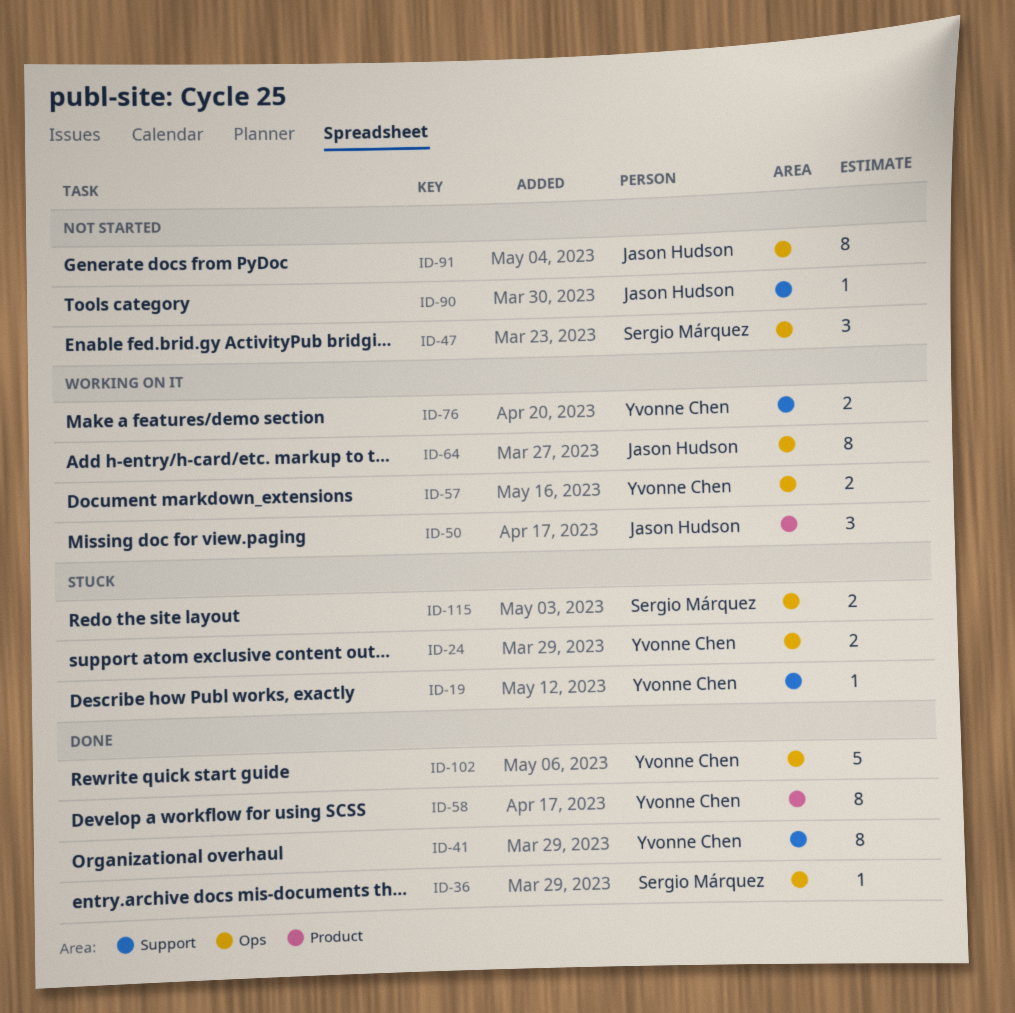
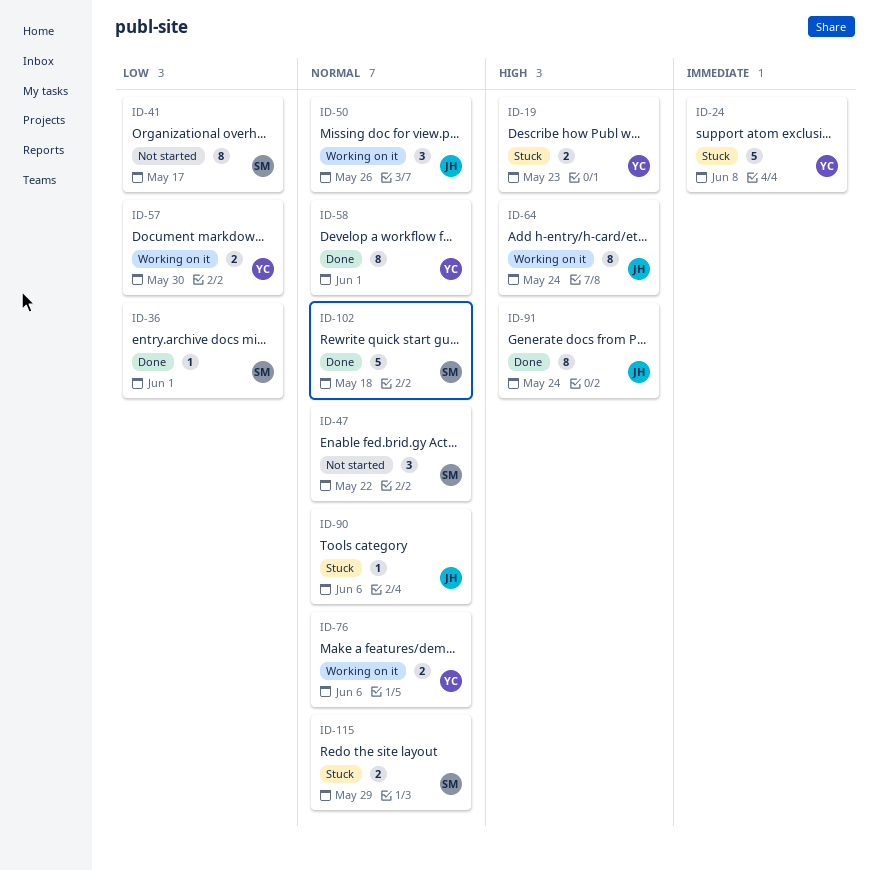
ID-19, estimate: 1 -> 2
ID-24, estimate: 2 -> 5
ID-41, status: Done -> Not started
ID-41, owner: Yvonne Chen -> Sergio Márquez
ID-90, status: Not started -> Stuck
ID-91, status: Not started -> Done
ID-102, owner: Yvonne Chen -> Sergio Márquez

